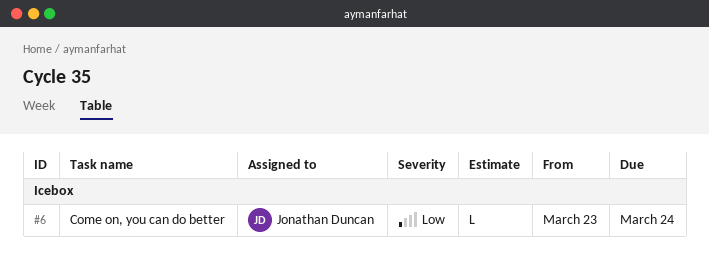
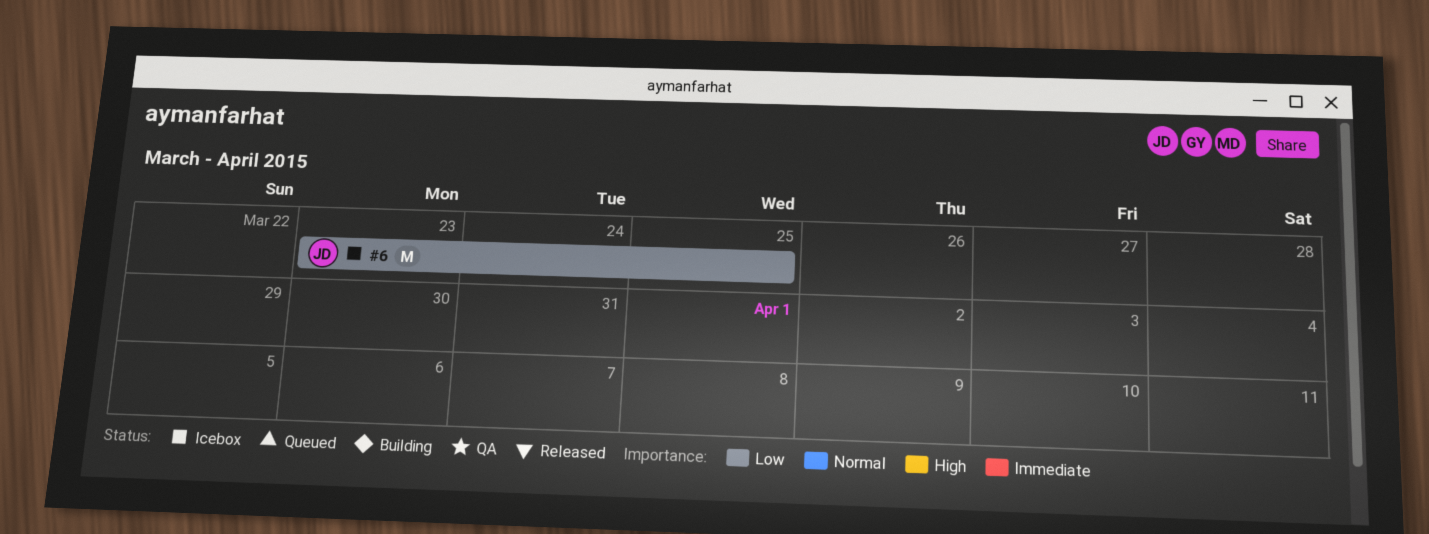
#6, estimate: L -> M
#6, due: Mar 24 -> Mar 25

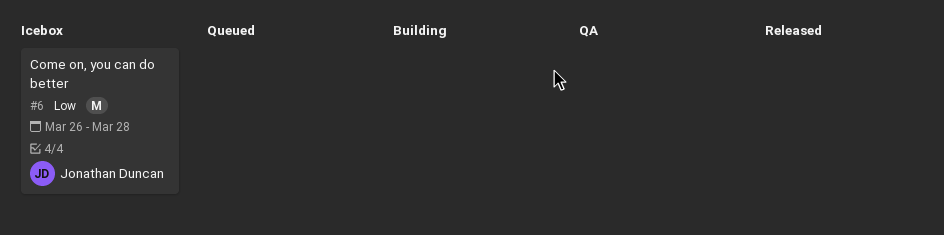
#6, start: Mar 23 -> Mar 26
#6, due: Mar 25 -> Mar 28

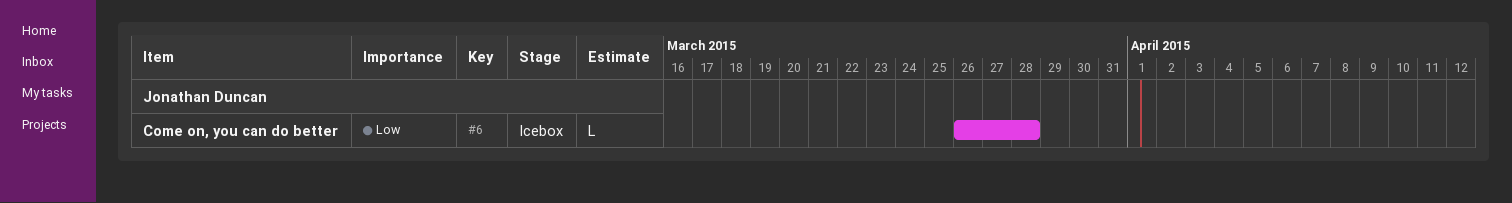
#6, estimate: M -> L

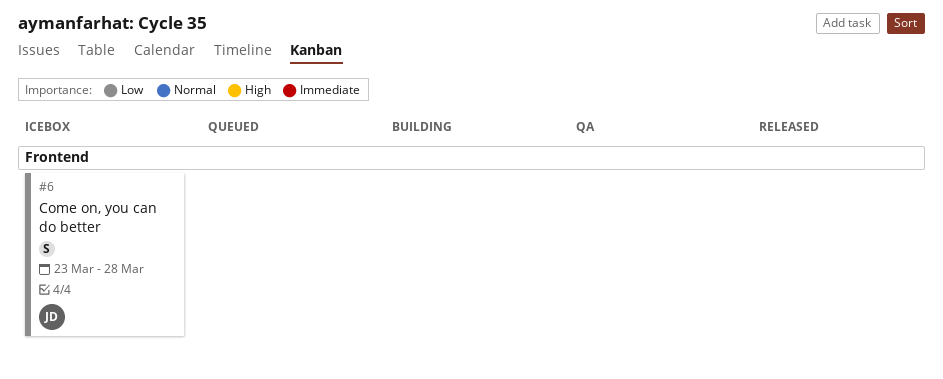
#6, estimate: L -> S
#6, start: Mar 26 -> Mar 23

